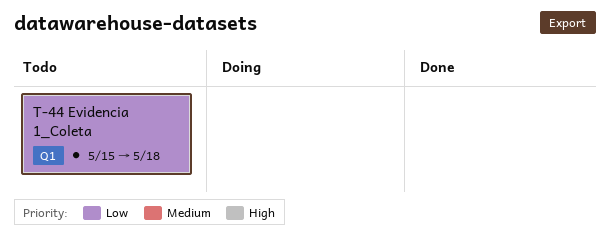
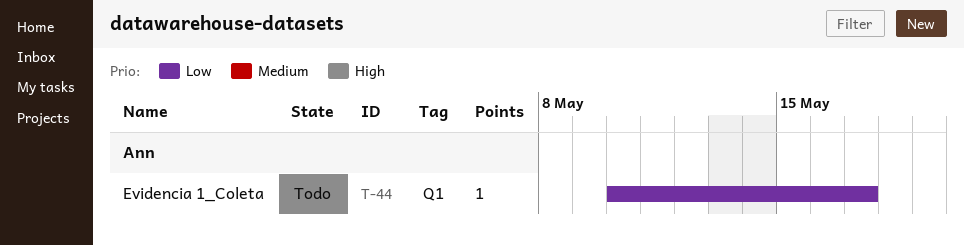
T-44, start: May 15 -> May 10
T-44, due: May 18 -> May 17

